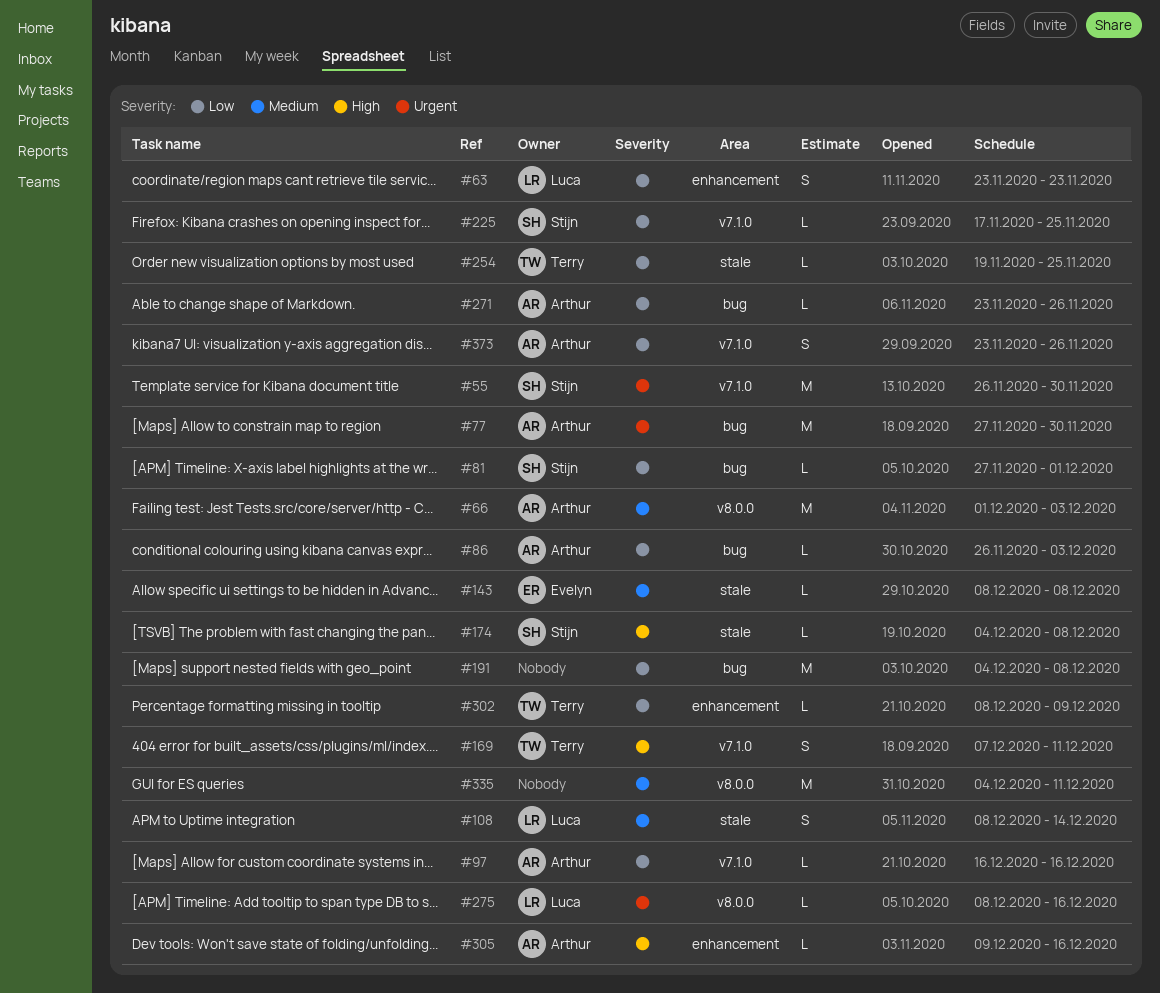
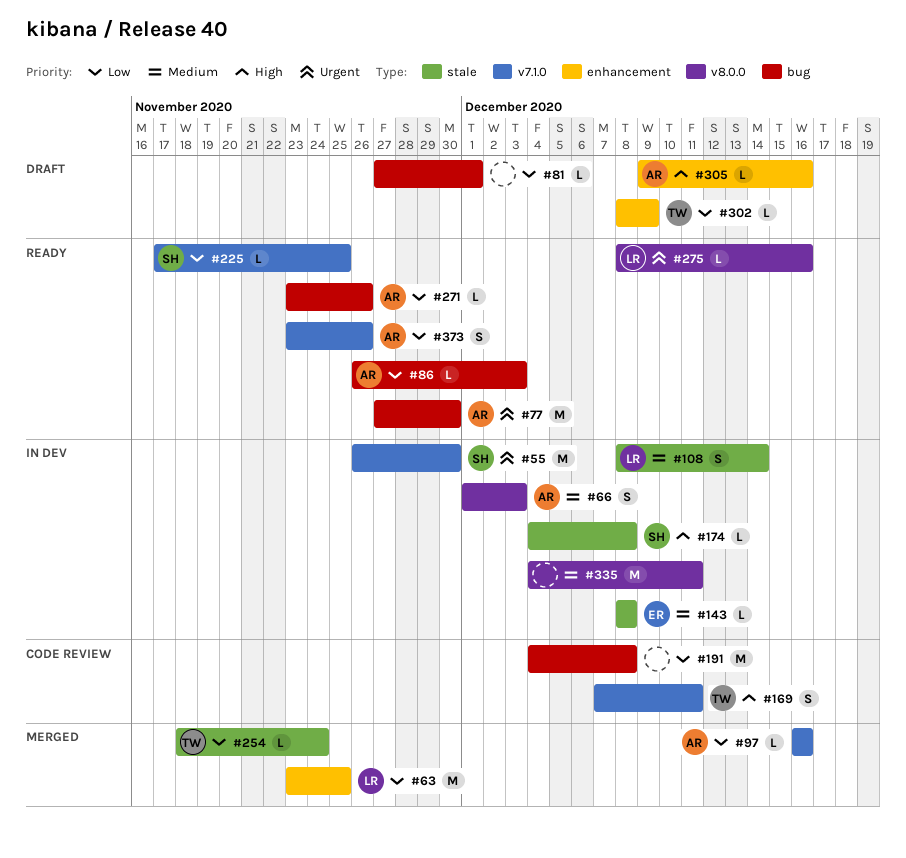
#63, estimate: S -> M
#63, due: Nov 23 -> Nov 25
#66, estimate: M -> S
#81, owner: Stijn -> none
#254, start: Nov 19 -> Nov 18
#254, due: Nov 25 -> Nov 24

